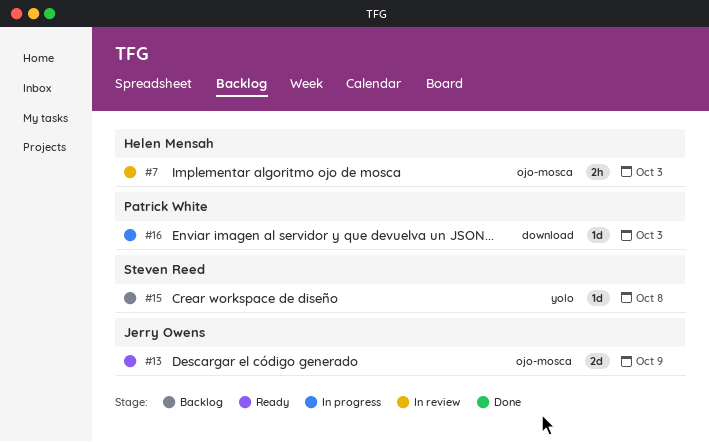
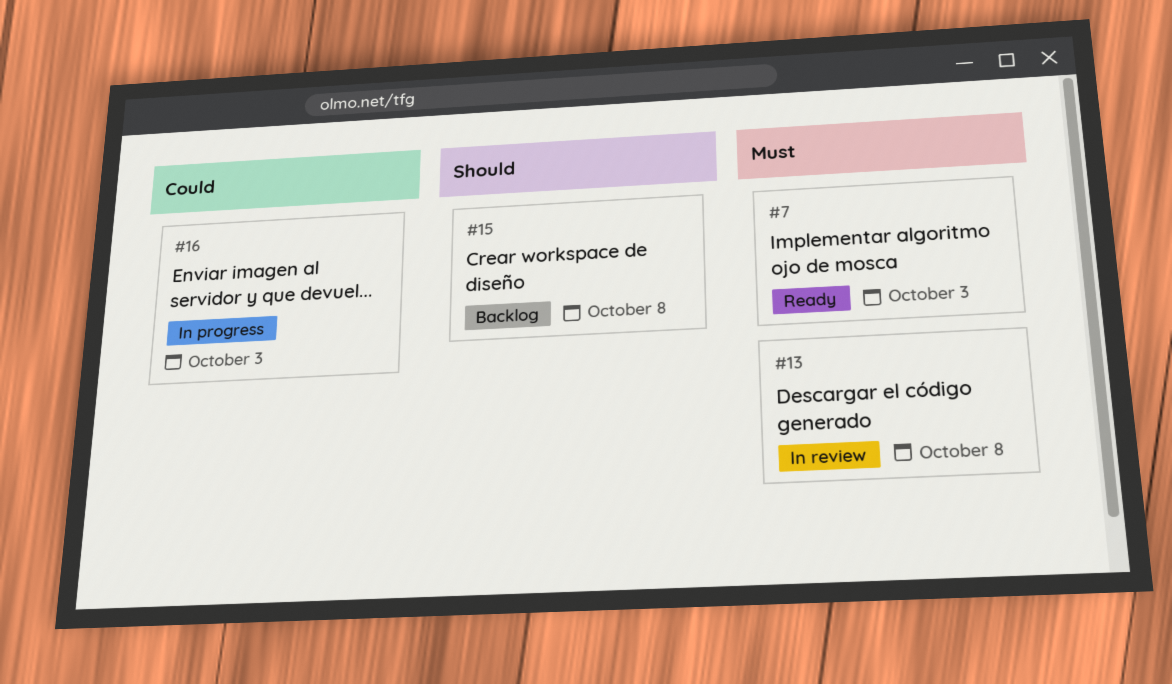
#7, status: In review -> Ready
#13, status: Ready -> In review
#13, due: Oct 9 -> Oct 8

